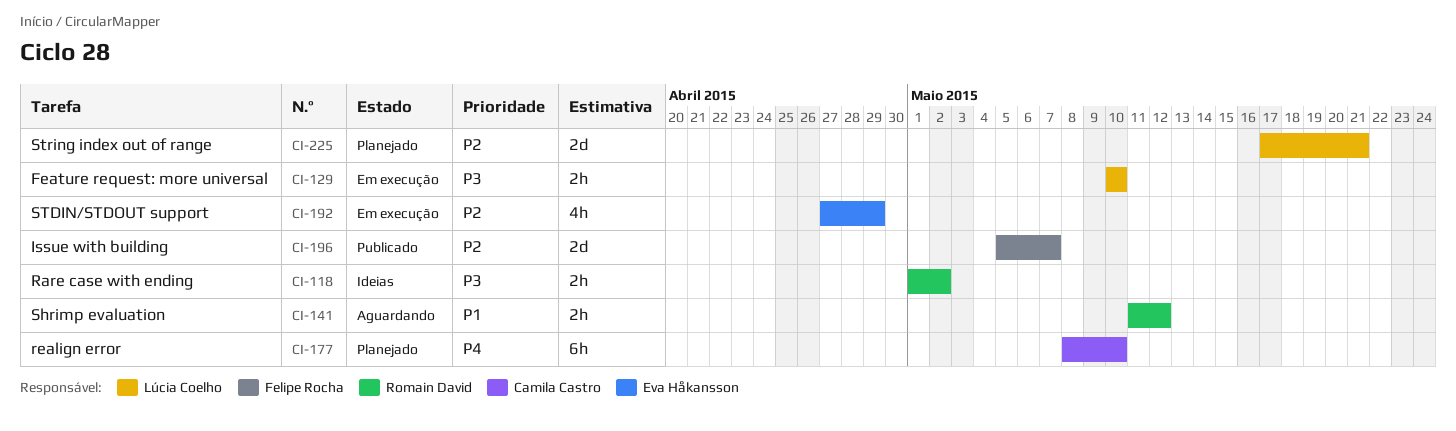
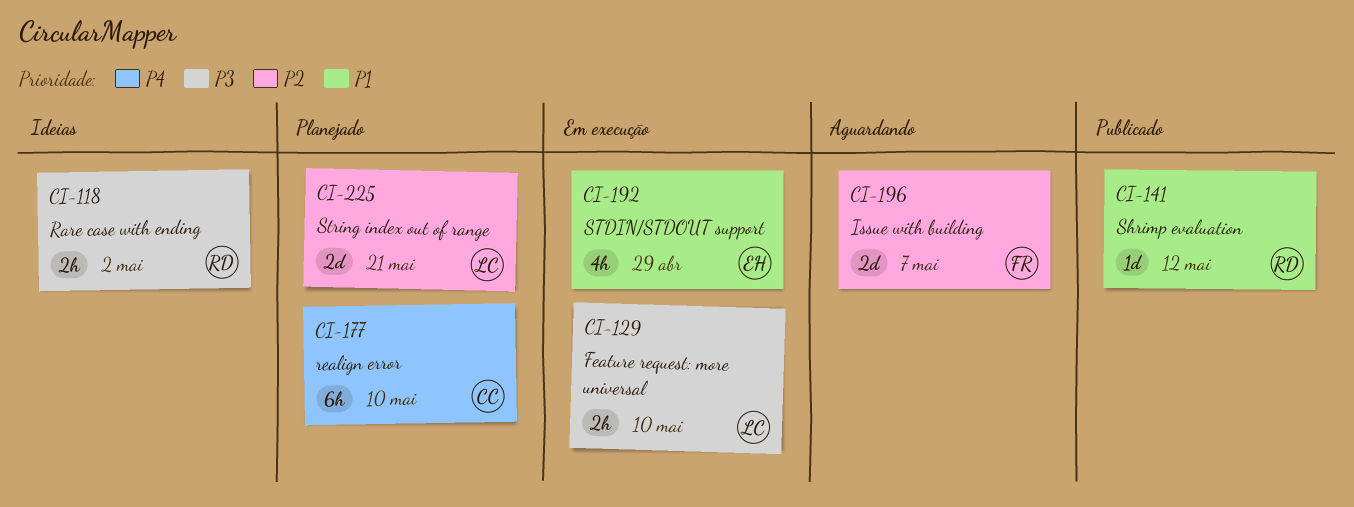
CI-141, status: Aguardando -> Publicado
CI-141, estimate: 2h -> 1d
CI-192, priority: P2 -> P1
CI-196, status: Publicado -> Aguardando

